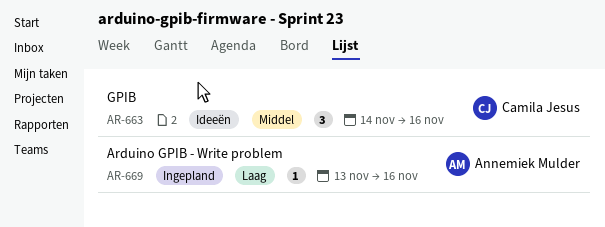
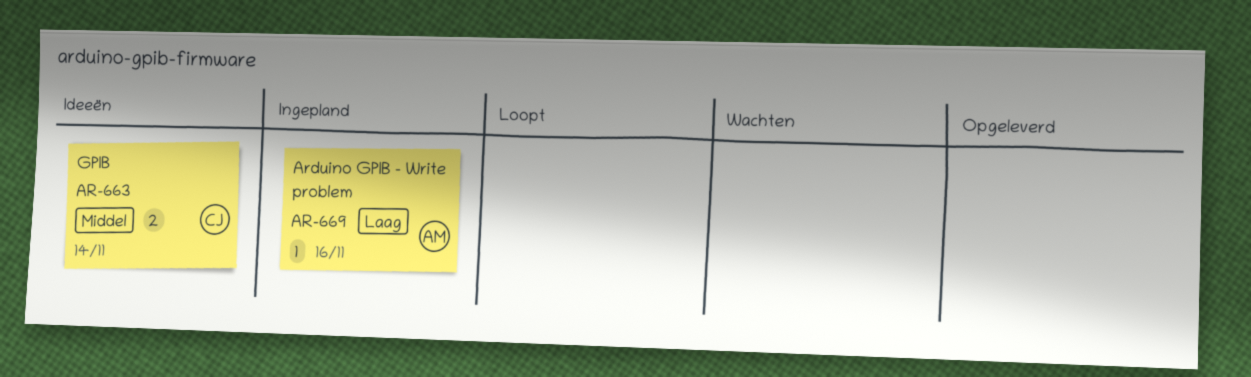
AR-663, estimate: 3 -> 2
AR-663, due: Nov 16 -> Nov 14

